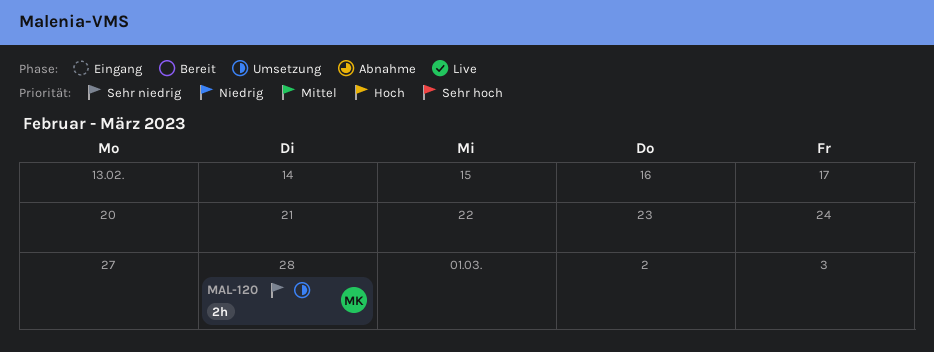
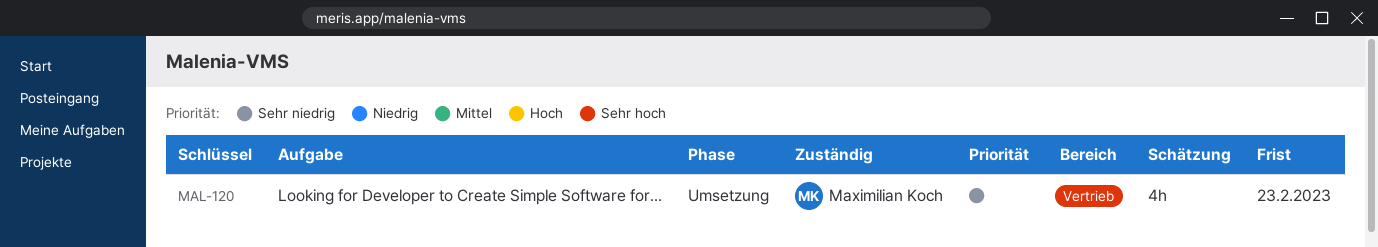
MAL-120, estimate: 2h -> 4h
MAL-120, due: Feb 28 -> Feb 23

